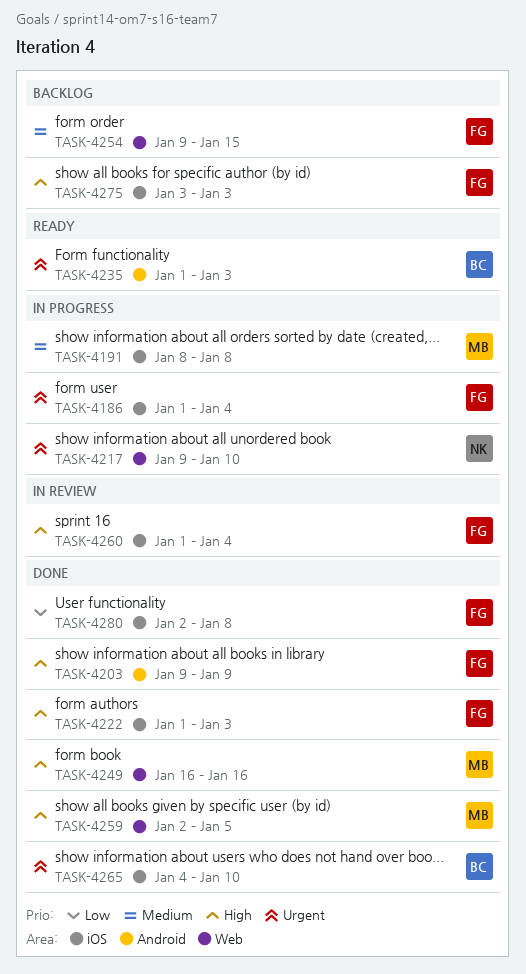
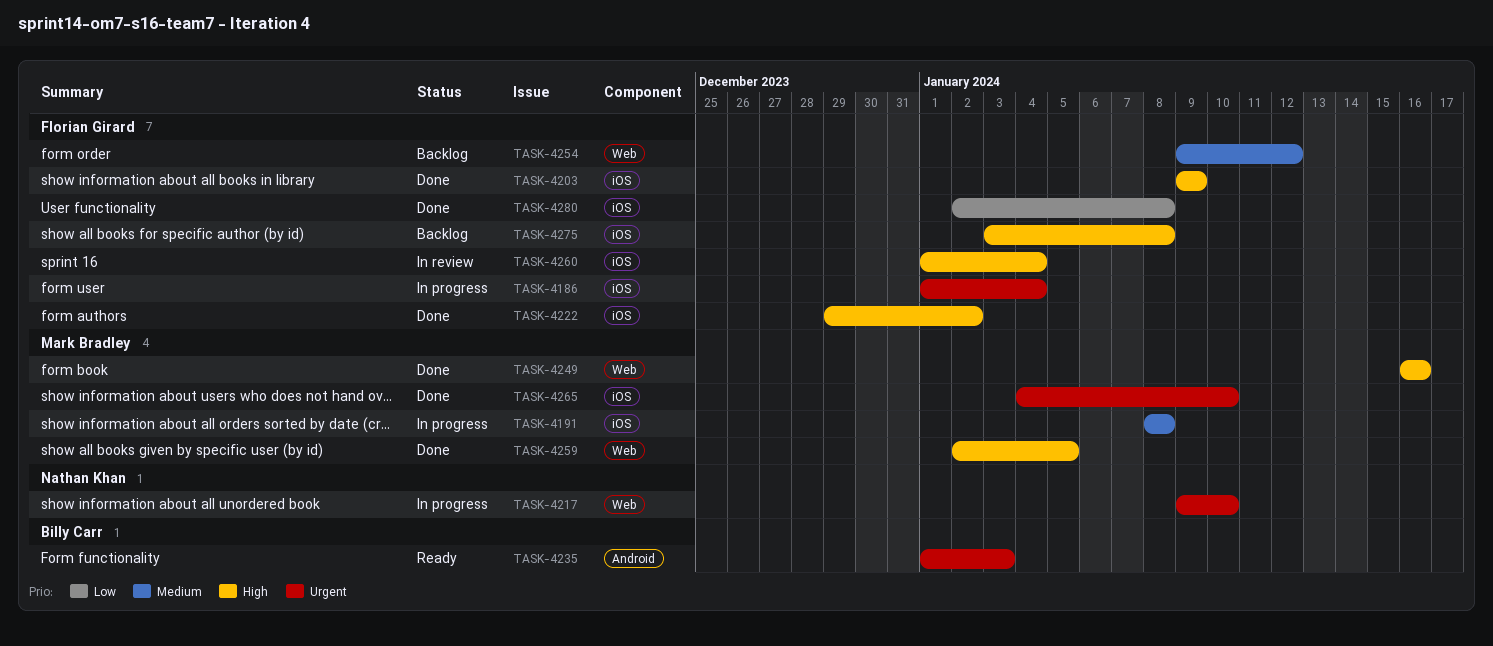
TASK-4203, label: Android -> iOS
TASK-4222, start: Jan 1 -> Dec 29
TASK-4222, due: Jan 3 -> Jan 2
TASK-4254, due: Jan 15 -> Jan 12
TASK-4265, owner: Billy Carr -> Mark Bradley
TASK-4275, due: Jan 3 -> Jan 8

